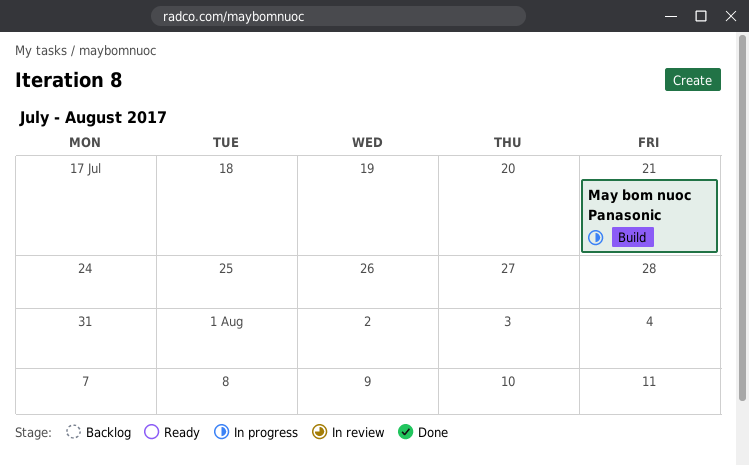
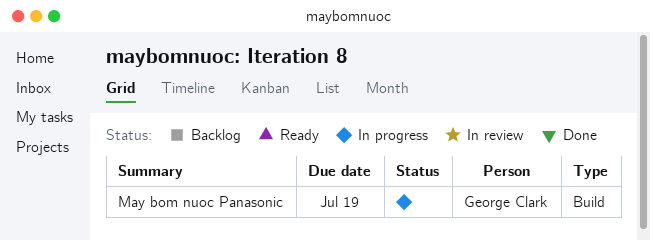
May bom nuoc Panasonic, due: Jul 21 -> Jul 19

